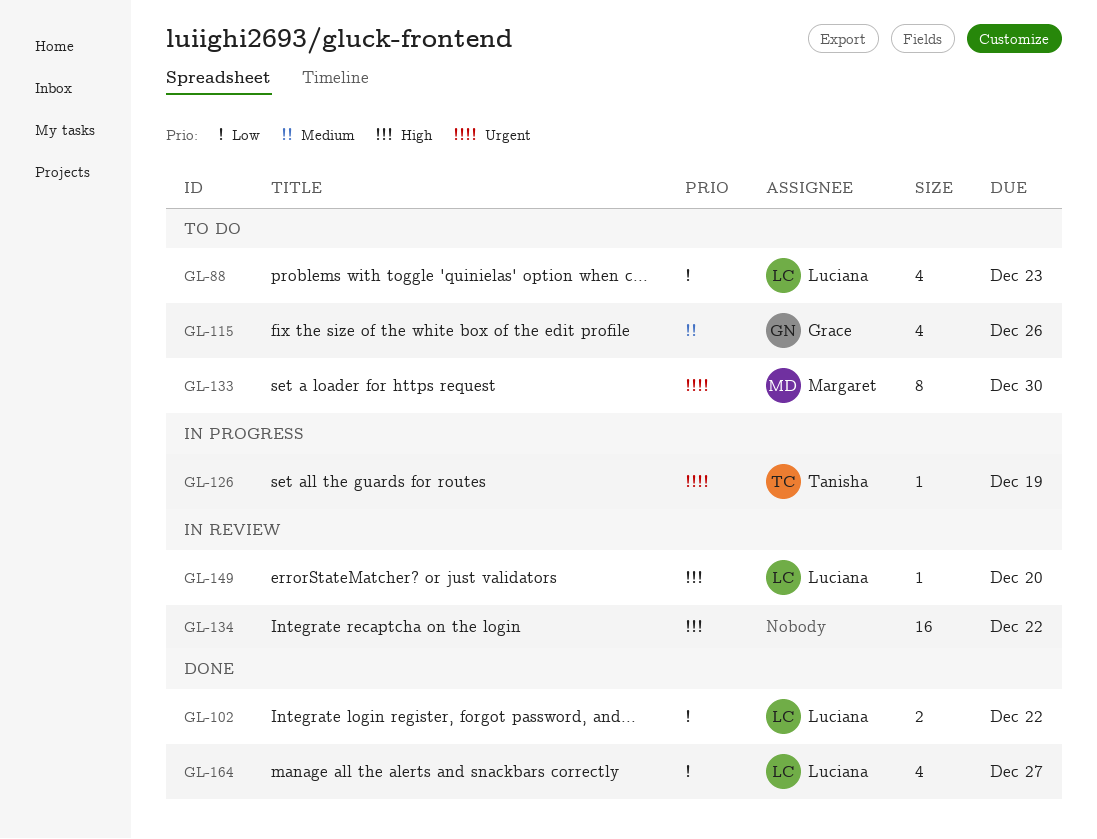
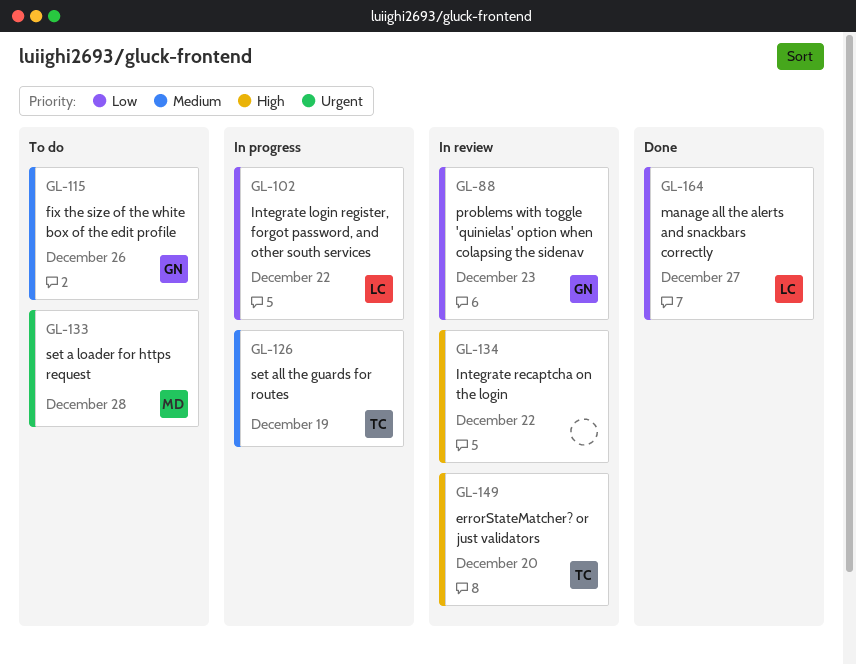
GL-88, status: To do -> In review
GL-88, owner: Luciana -> Grace
GL-102, status: Done -> In progress
GL-126, priority: Urgent -> Medium
GL-133, due: Dec 30 -> Dec 28
GL-149, owner: Luciana -> Tanisha

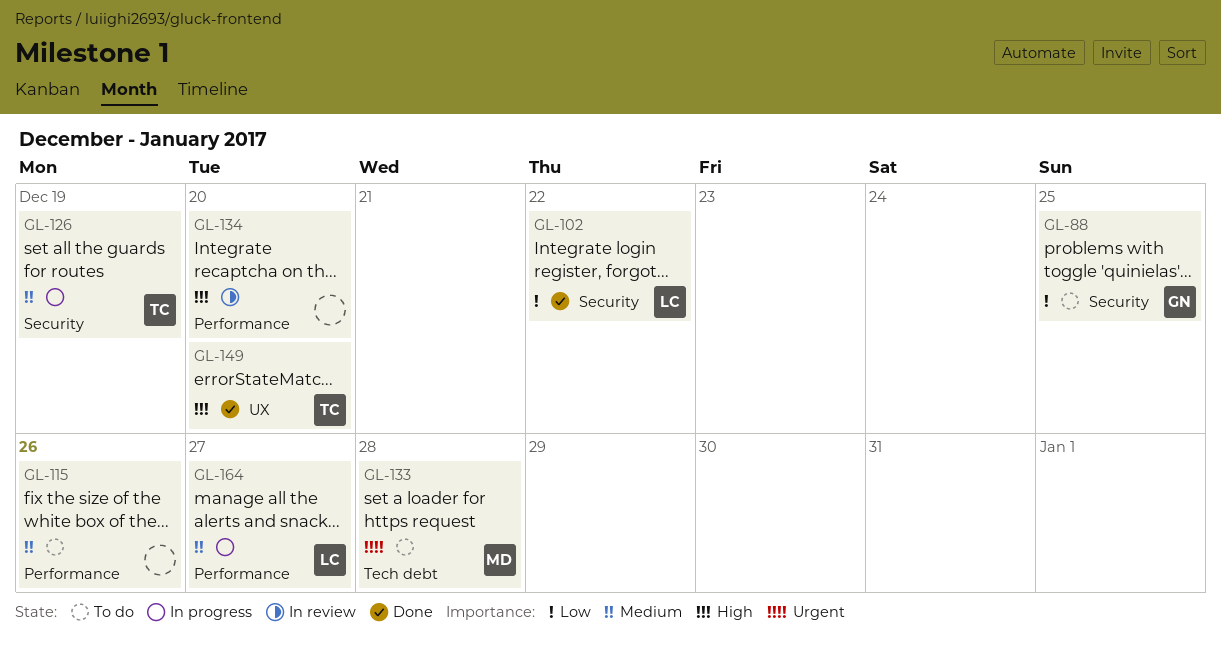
GL-88, status: In review -> To do
GL-88, due: Dec 23 -> Dec 25
GL-102, status: In progress -> Done
GL-115, owner: GN -> none
GL-134, due: Dec 22 -> Dec 20
GL-149, status: In review -> Done
GL-164, status: Done -> In progress
GL-164, priority: Low -> Medium

